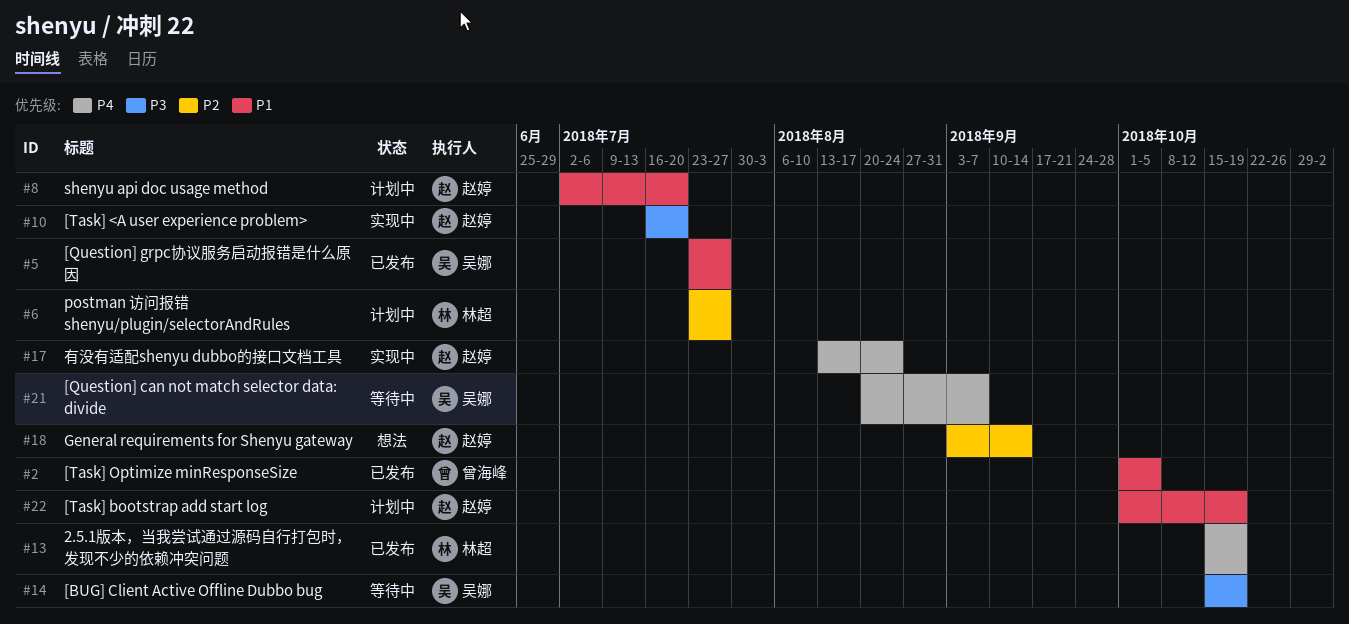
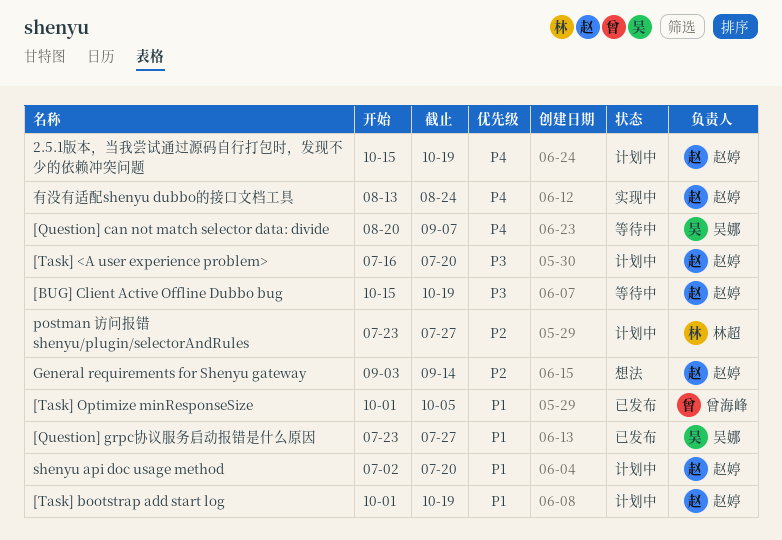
2.5.1版本，当我尝试通过源码自行打包时，发现不少的依赖冲突问题, status: 已发布 -> 计划中
2.5.1版本，当我尝试通过源码自行打包时，发现不少的依赖冲突问题, owner: 林超 -> 赵婷
[BUG] Client Active Offline Dubbo bug, owner: 吴娜 -> 赵婷
[Task] <A user experience problem>, status: 实现中 -> 计划中

